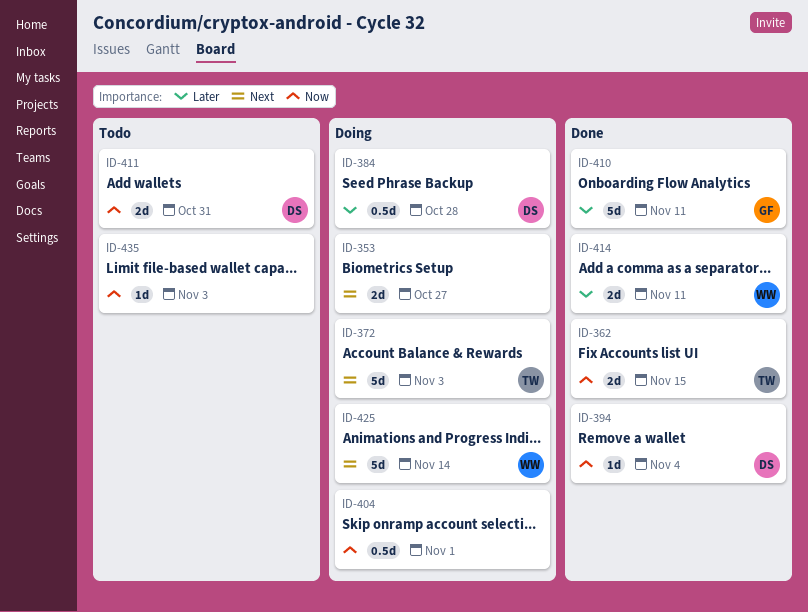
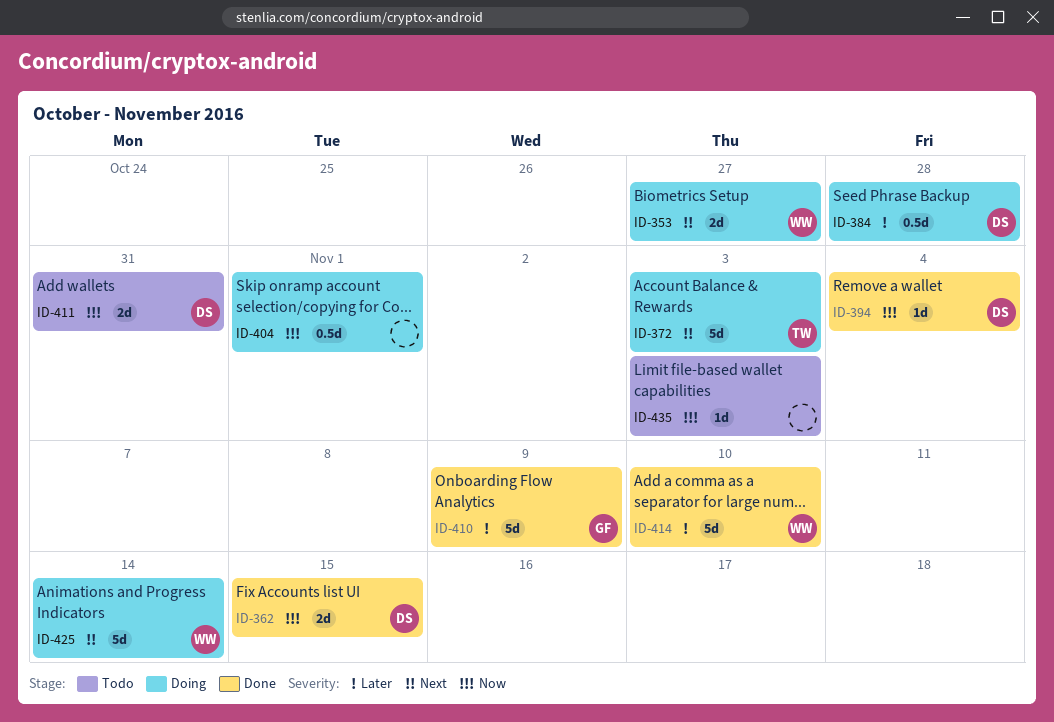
ID-353, owner: none -> WW
ID-362, owner: TW -> DS
ID-410, due: Nov 11 -> Nov 9
ID-414, estimate: 2d -> 5d
ID-414, due: Nov 11 -> Nov 10

